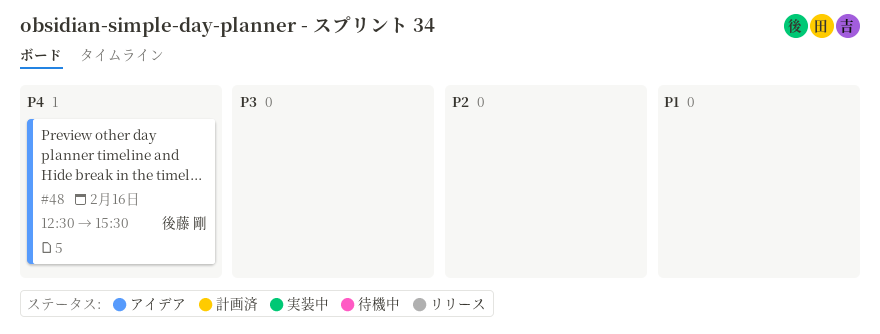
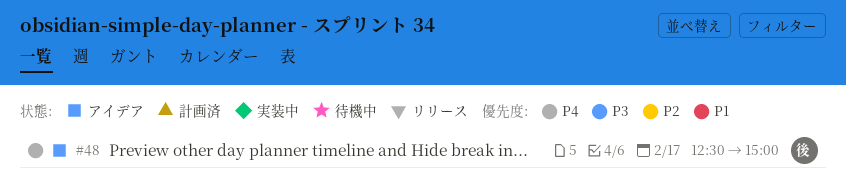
#48, day: Feb 16 -> Feb 17
#48, ends: 15:30 -> 15:00

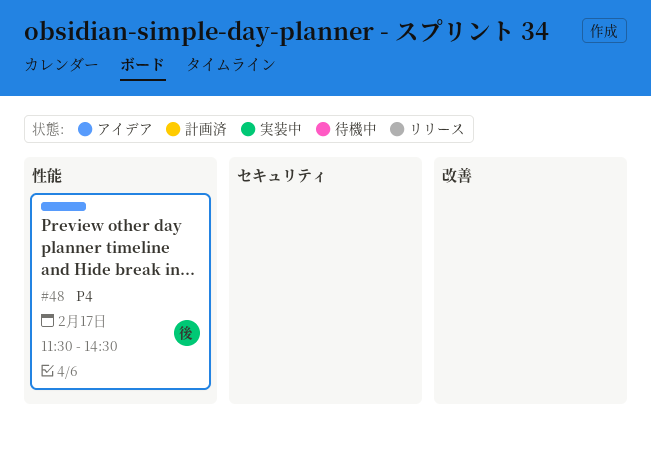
#48, begins: 12:30 -> 11:30
#48, ends: 15:00 -> 14:30

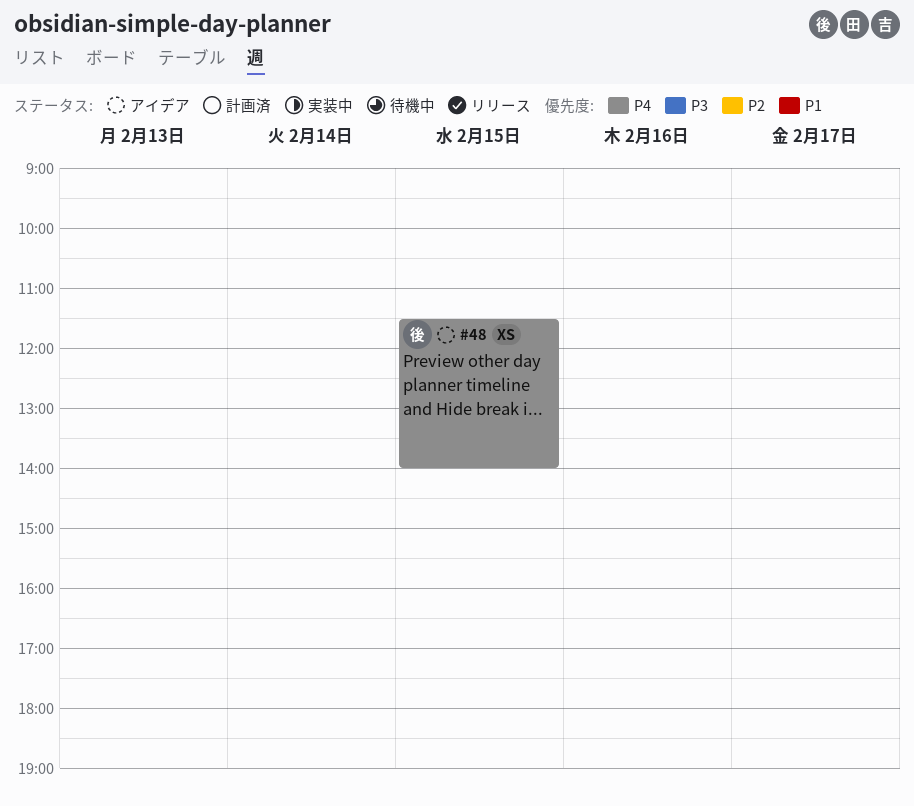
#48, day: Feb 17 -> Feb 15
#48, ends: 14:30 -> 14:00

